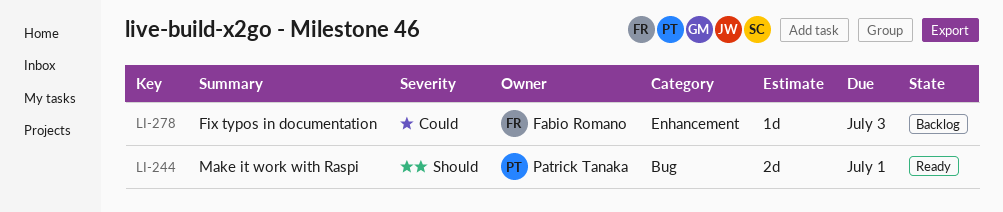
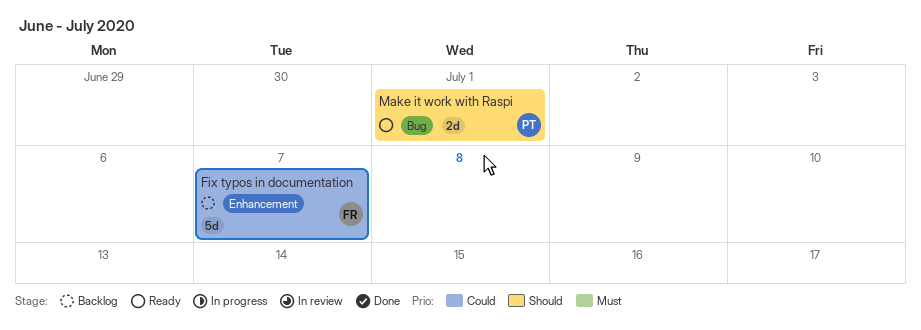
Fix typos in documentation, estimate: 1d -> 5d
Fix typos in documentation, due: Jul 3 -> Jul 7

